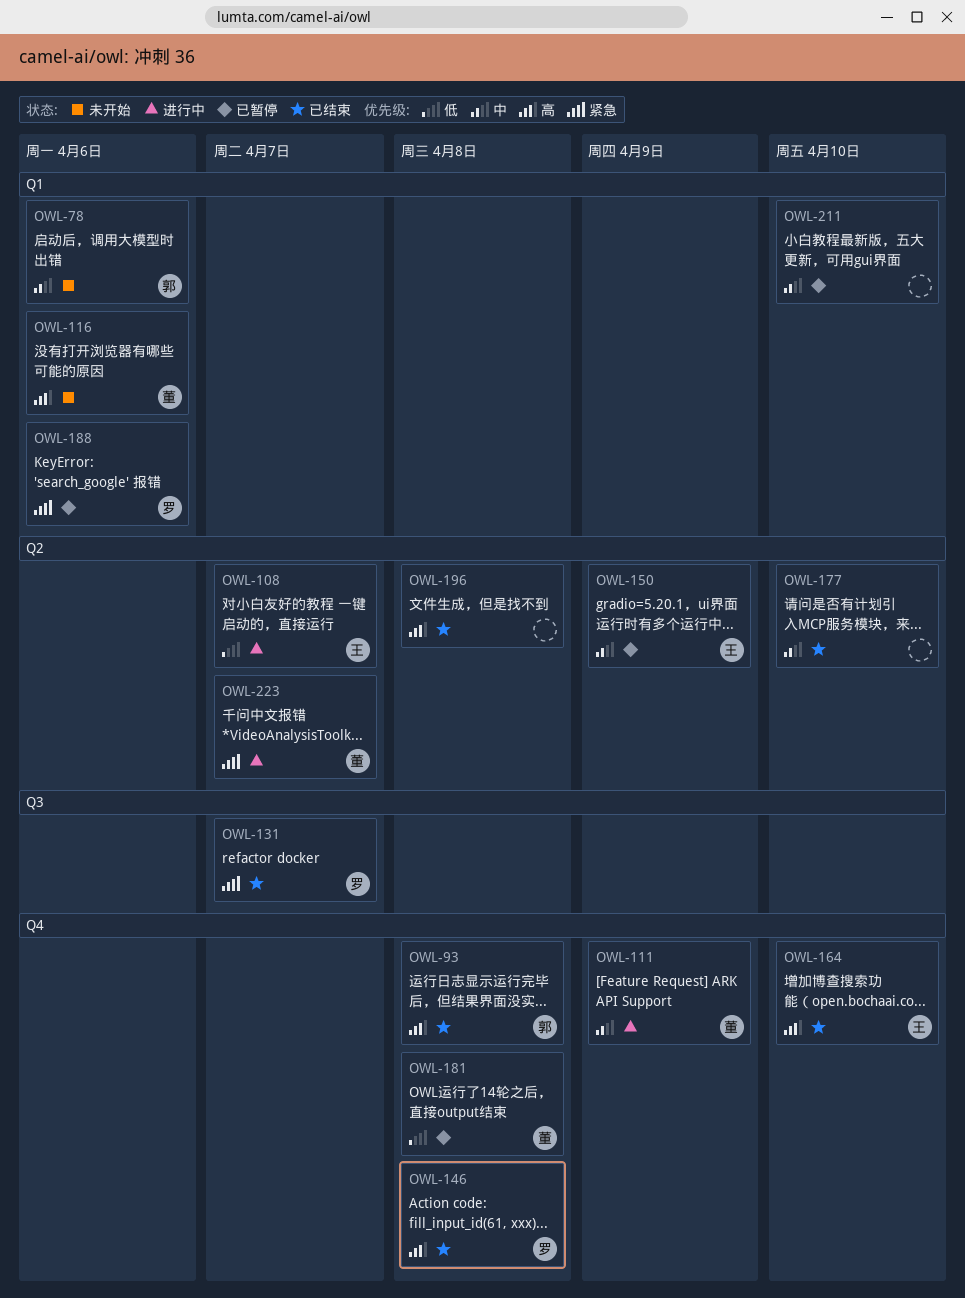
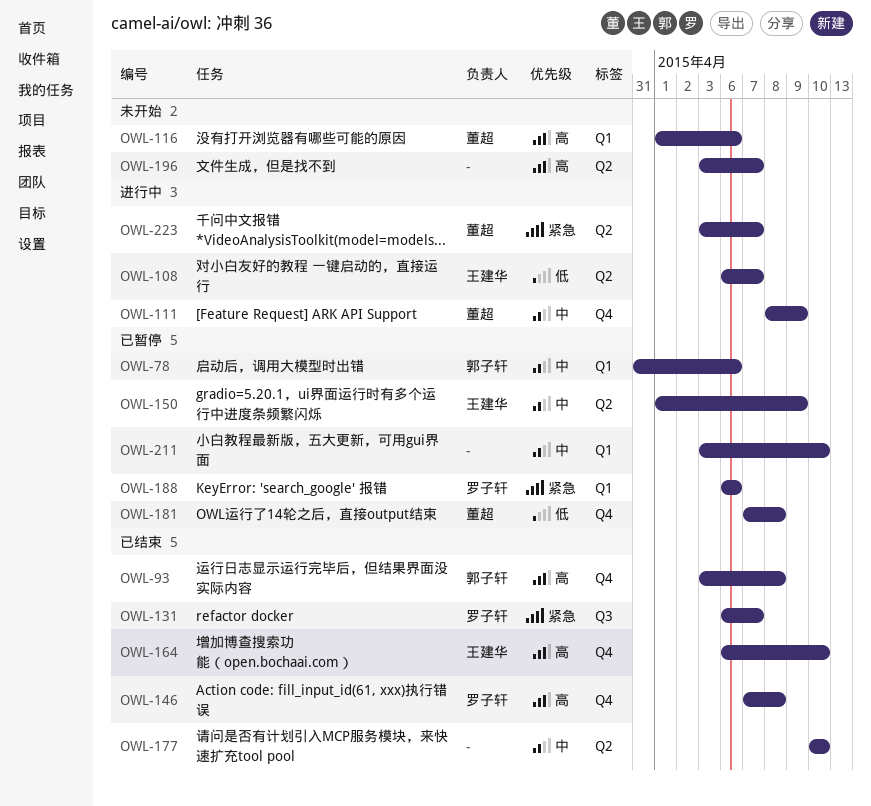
OWL-78, status: 未开始 -> 已暂停
OWL-196, status: 已结束 -> 未开始
OWL-196, due: Apr 8 -> Apr 7

